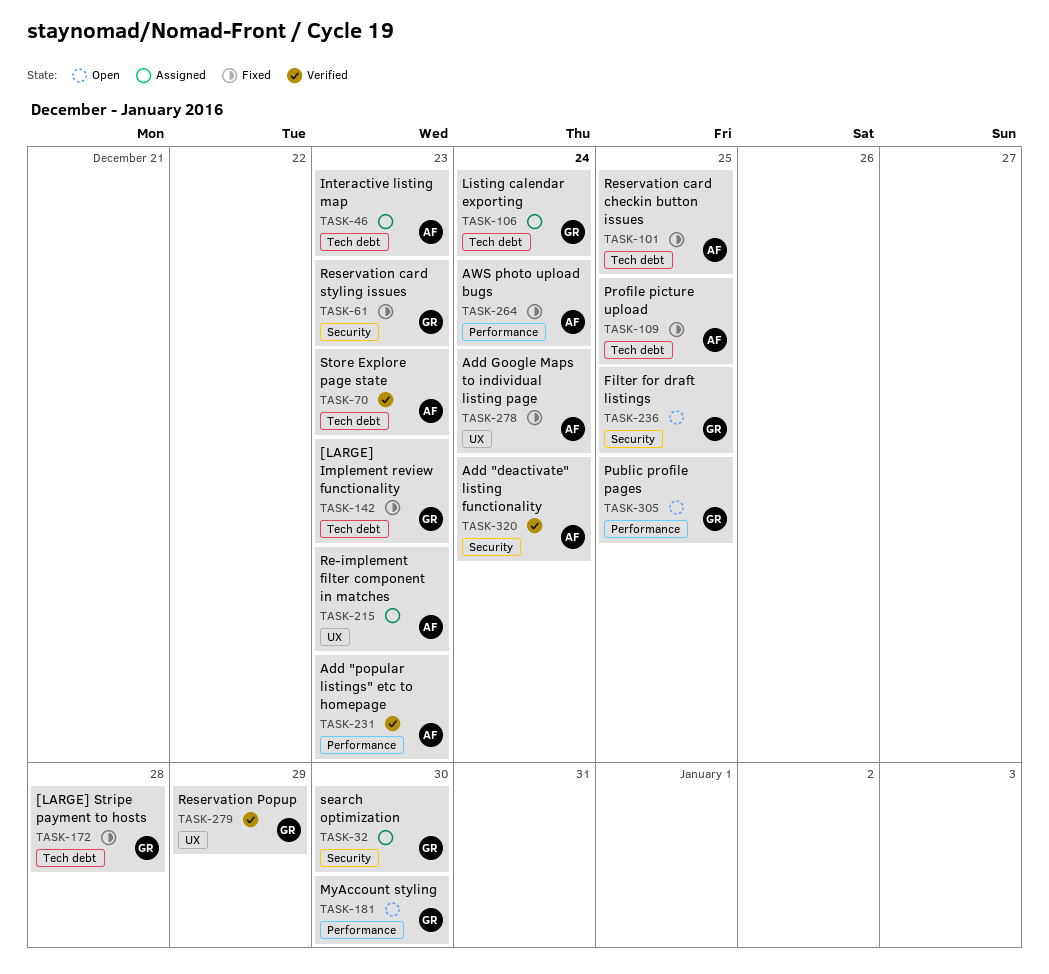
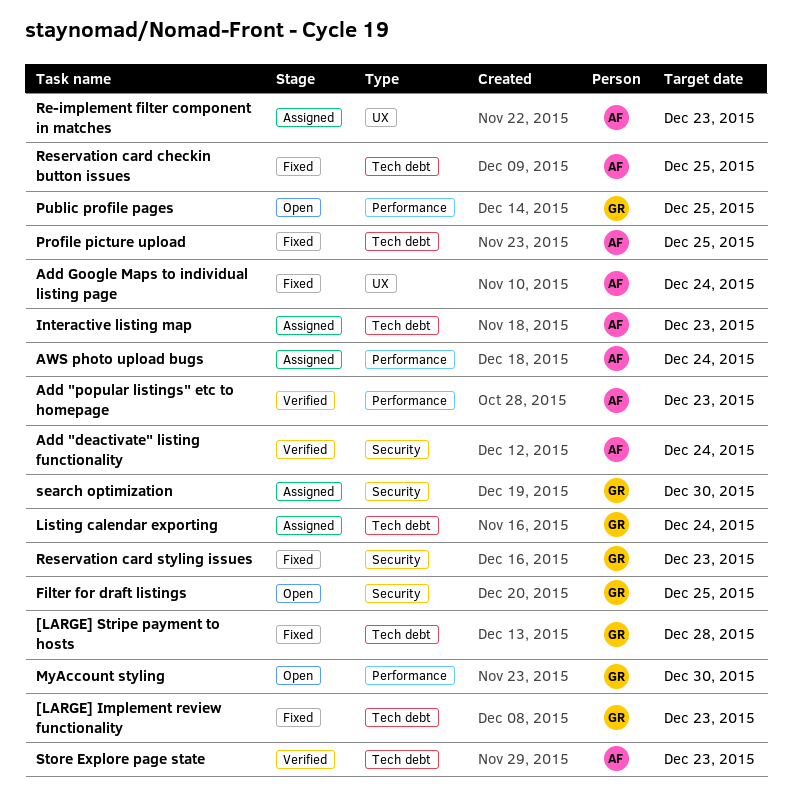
AWS photo upload bugs, status: Fixed -> Assigned
Reservation Popup: present -> none

